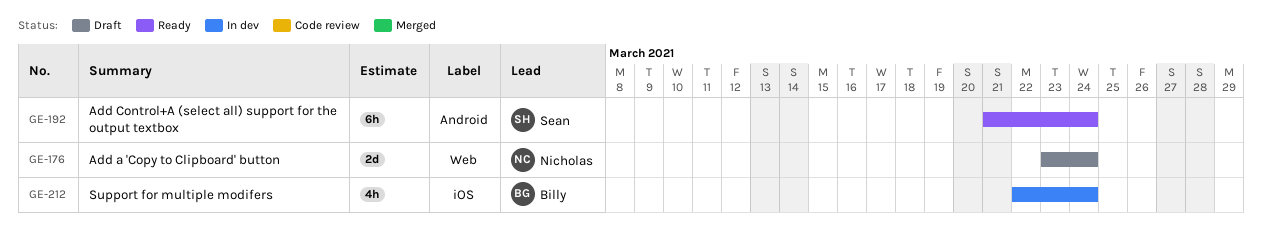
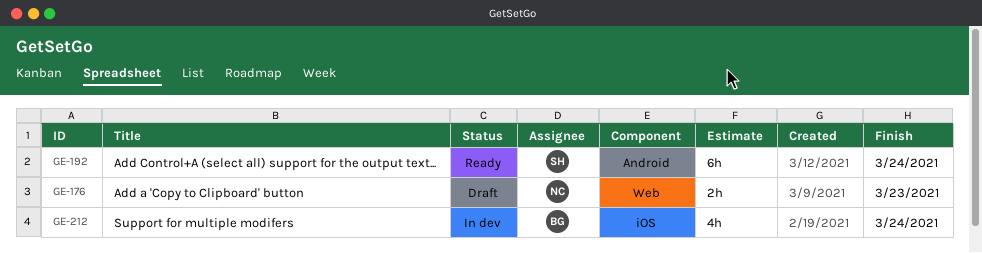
GE-176, estimate: 2d -> 2h
GE-176, due: Mar 24 -> Mar 23

